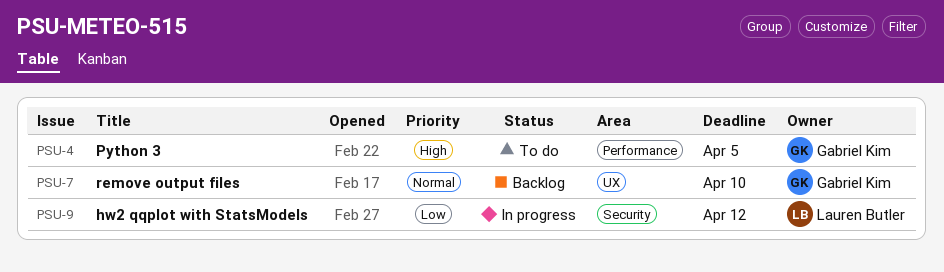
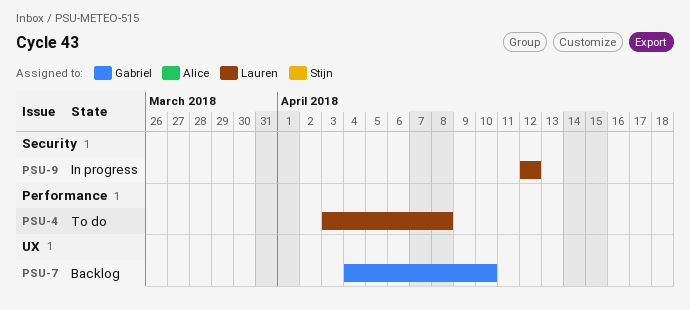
PSU-4, owner: Gabriel Kim -> Lauren Butler
PSU-4, due: Apr 5 -> Apr 8

